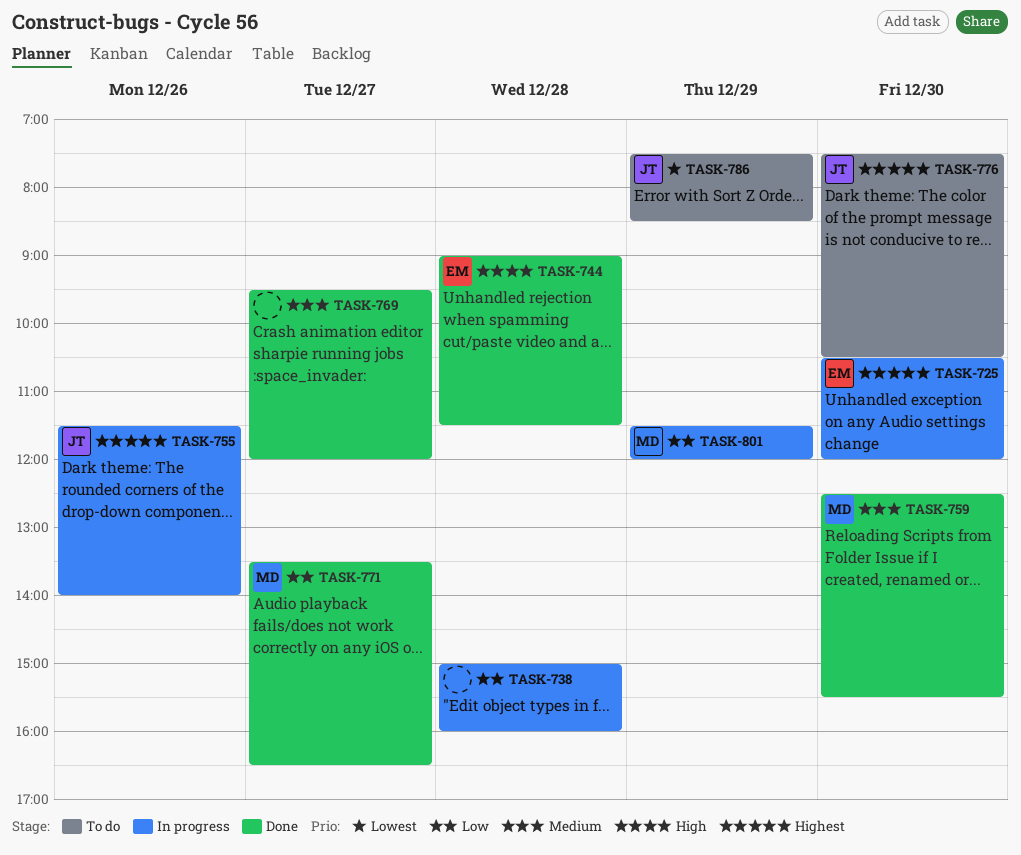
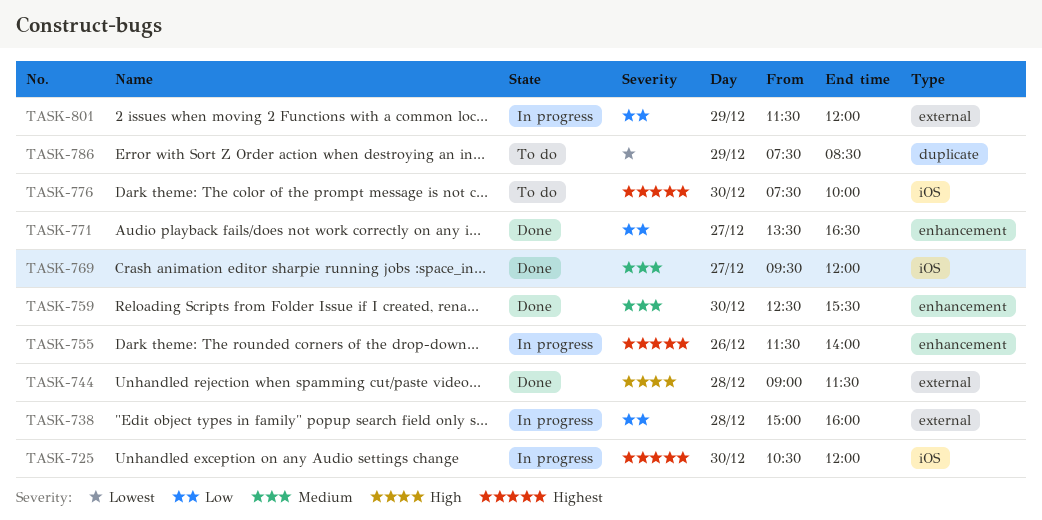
TASK-776, ends: 10:30 -> 10:00

